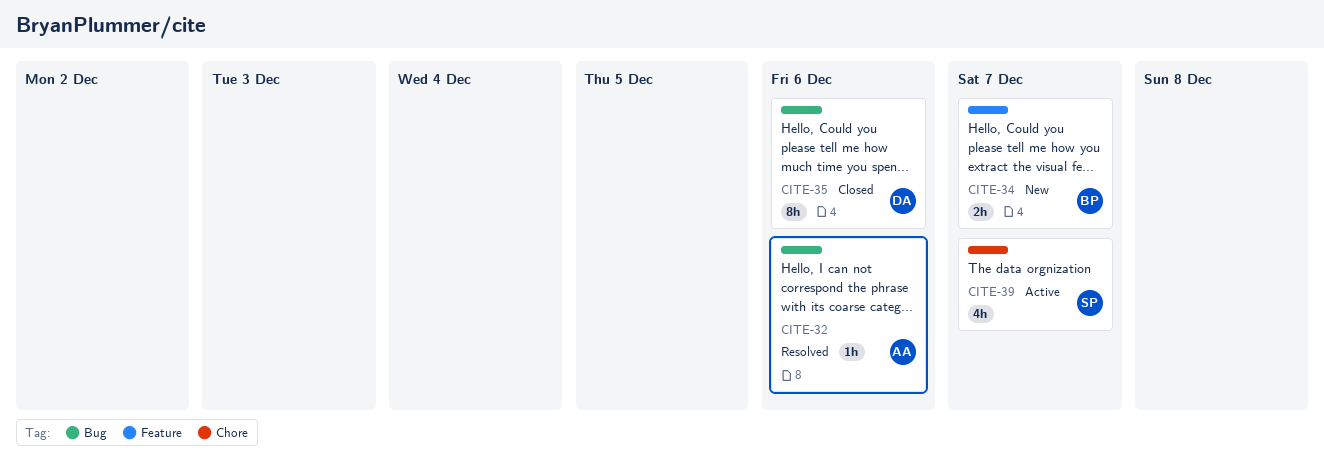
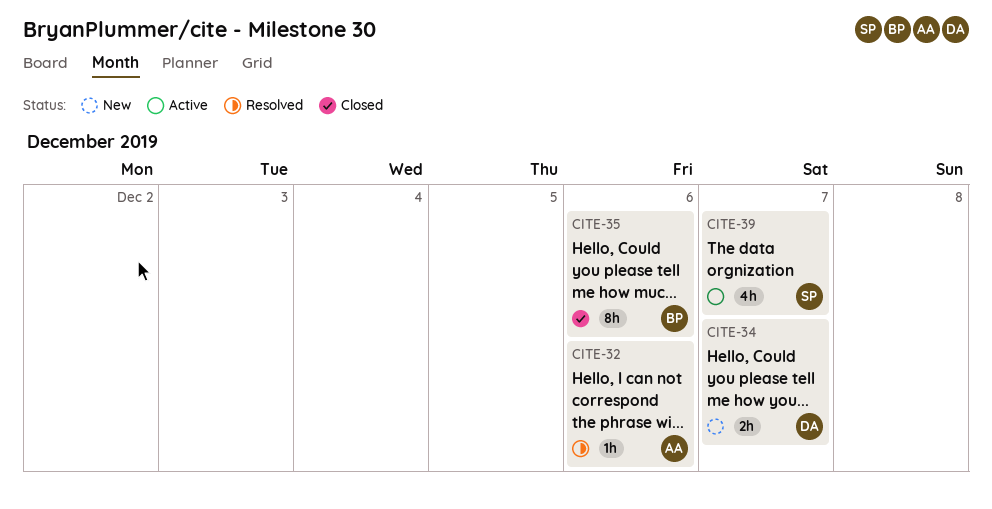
CITE-34, owner: BP -> DA
CITE-35, owner: DA -> BP

